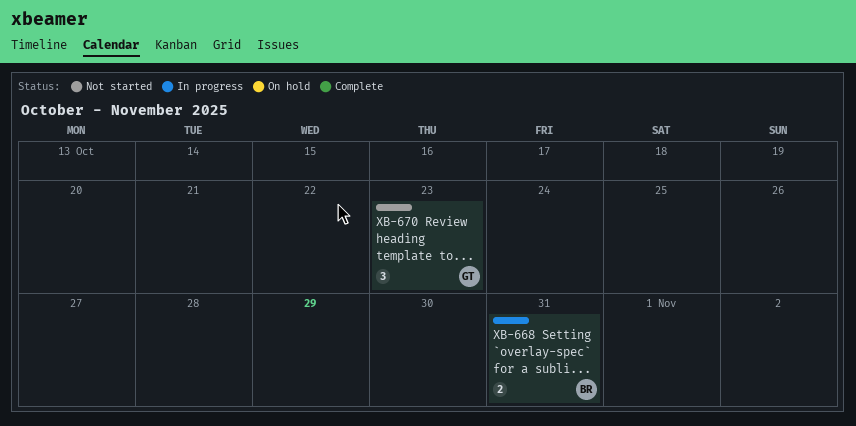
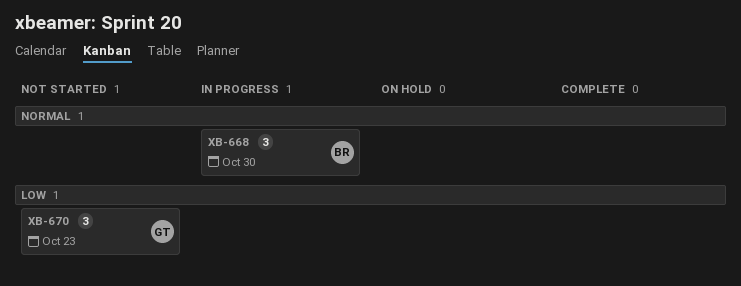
XB-668, estimate: 2 -> 3
XB-668, due: Oct 31 -> Oct 30

